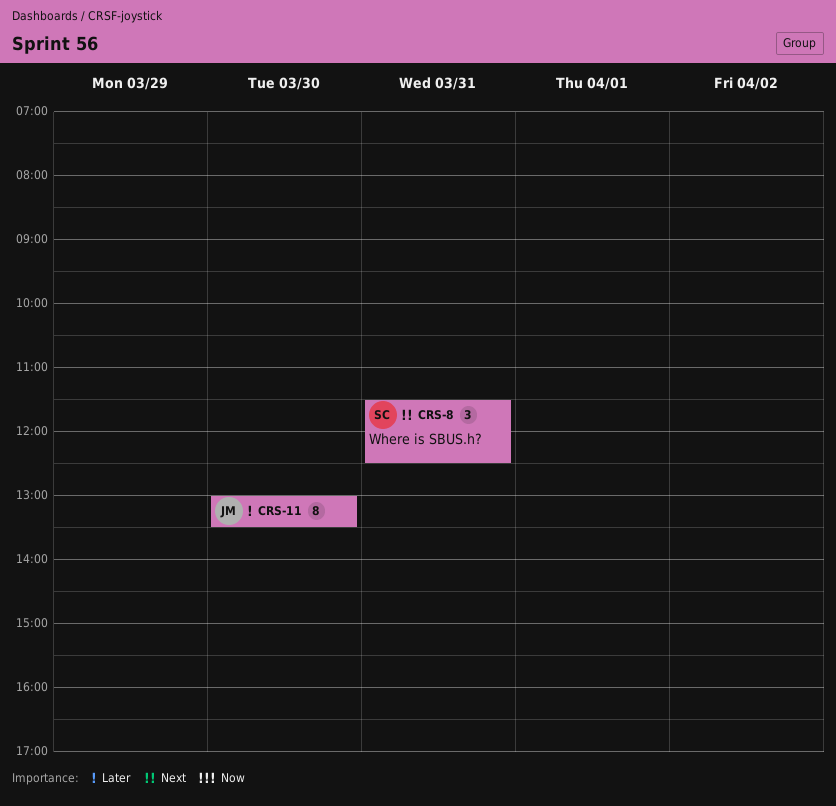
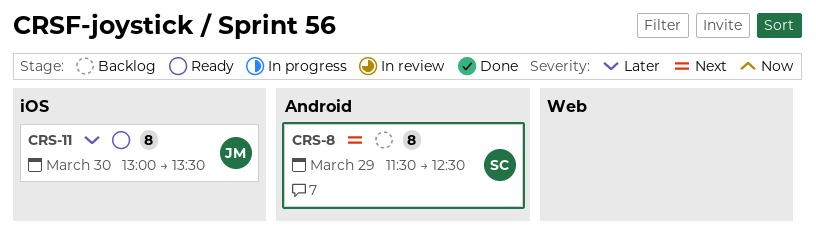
CRS-8, estimate: 3 -> 8
CRS-8, day: Mar 31 -> Mar 29

